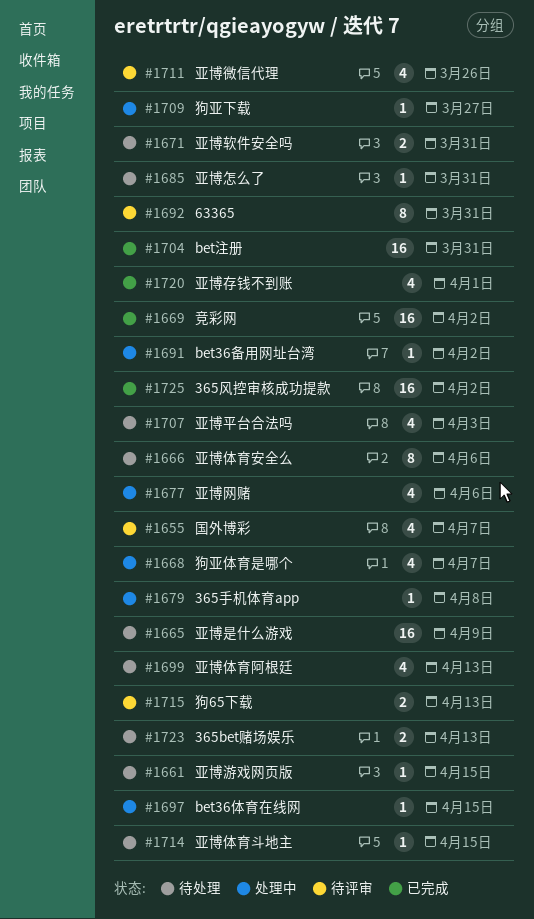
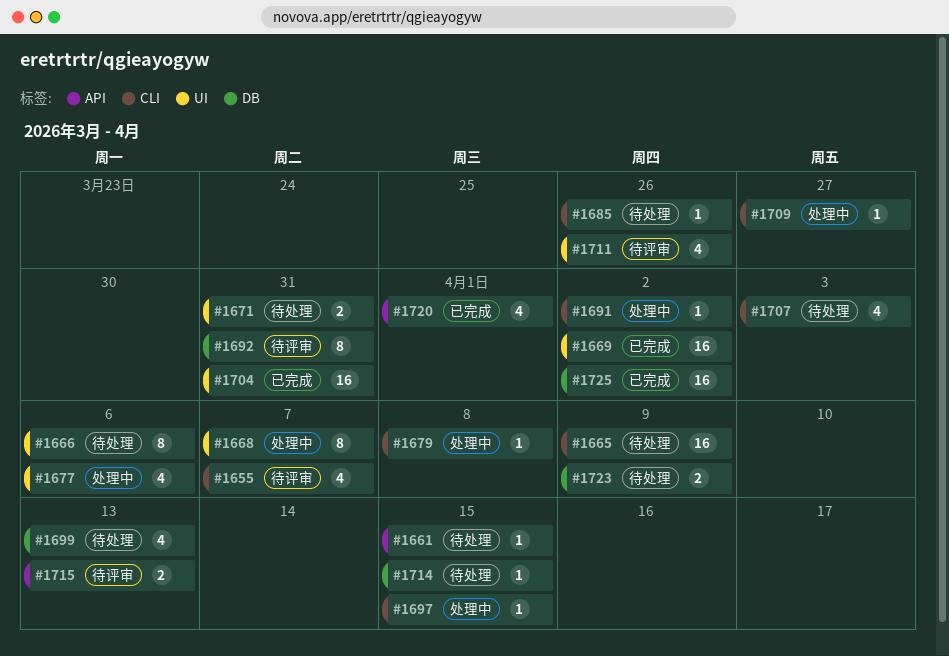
#1668, estimate: 4 -> 8
#1685, due: Mar 31 -> Mar 26
#1723, due: Apr 13 -> Apr 9

